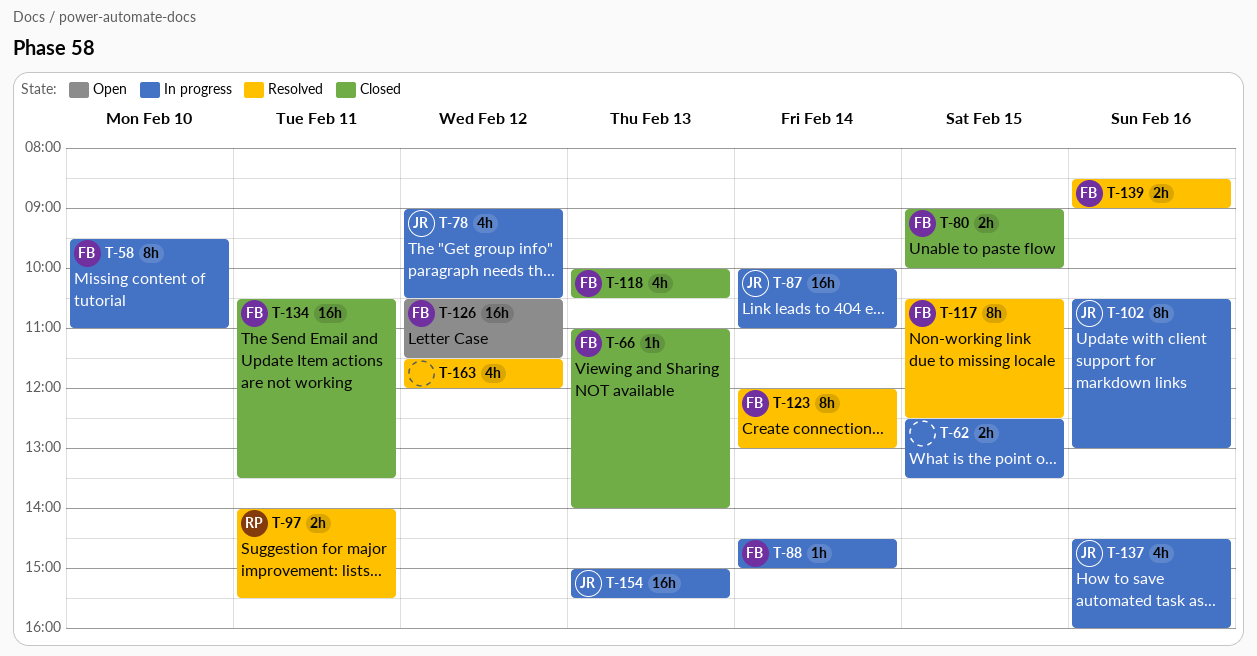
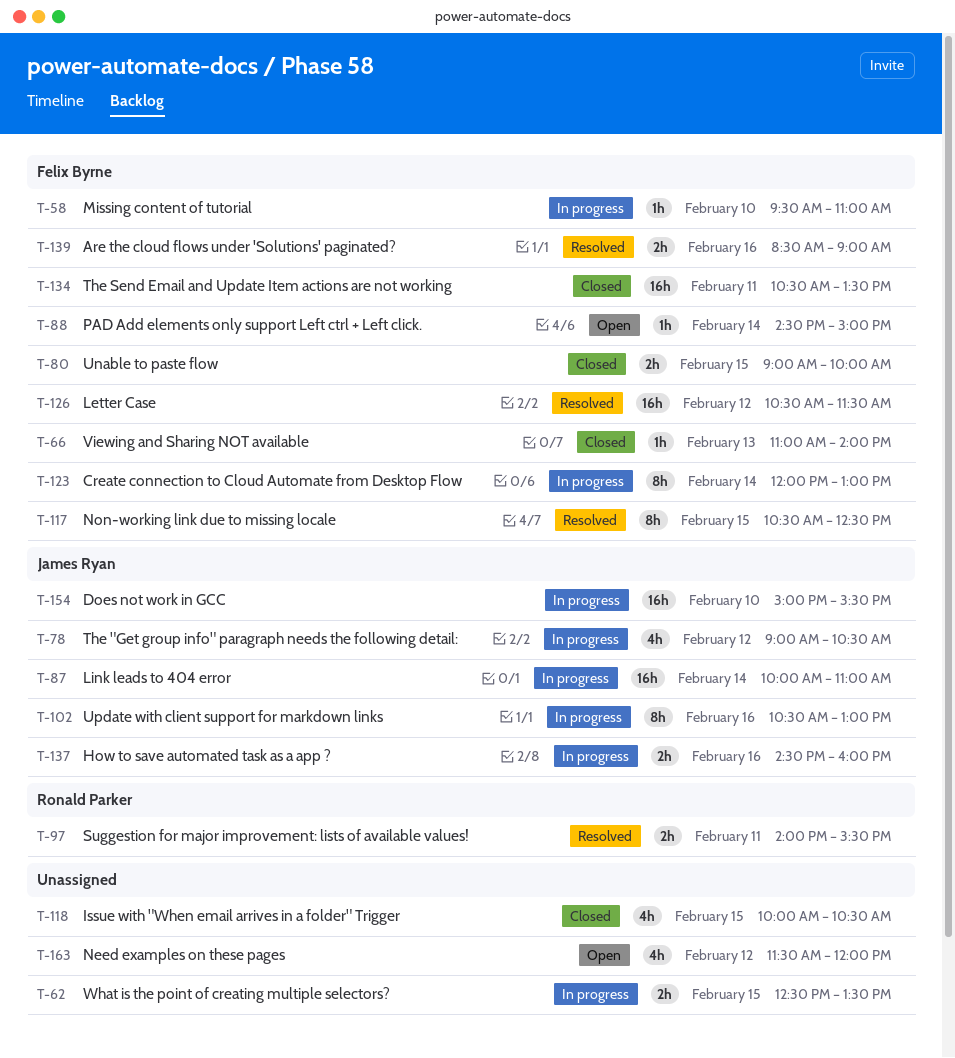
T-58, estimate: 8h -> 1h
T-88, status: In progress -> Open
T-118, owner: Felix Byrne -> none
T-118, day: Feb 13 -> Feb 15
T-123, status: Resolved -> In progress
T-126, status: Open -> Resolved
T-137, estimate: 4h -> 2h
T-154, day: Feb 13 -> Feb 10
T-163, status: Resolved -> Open

